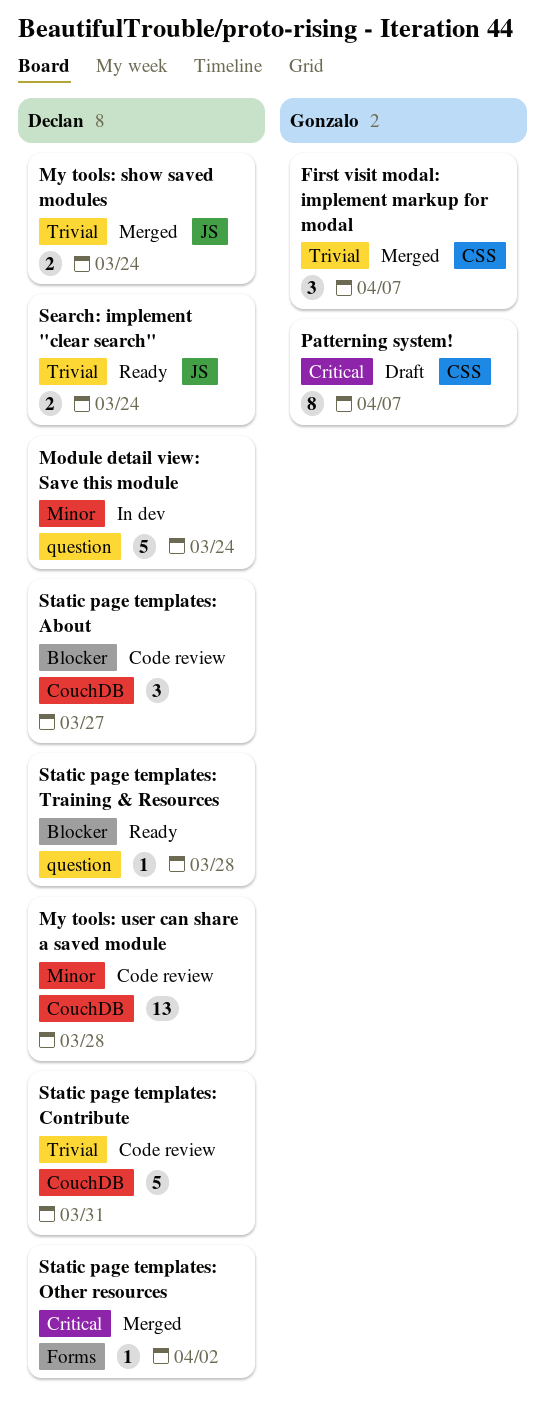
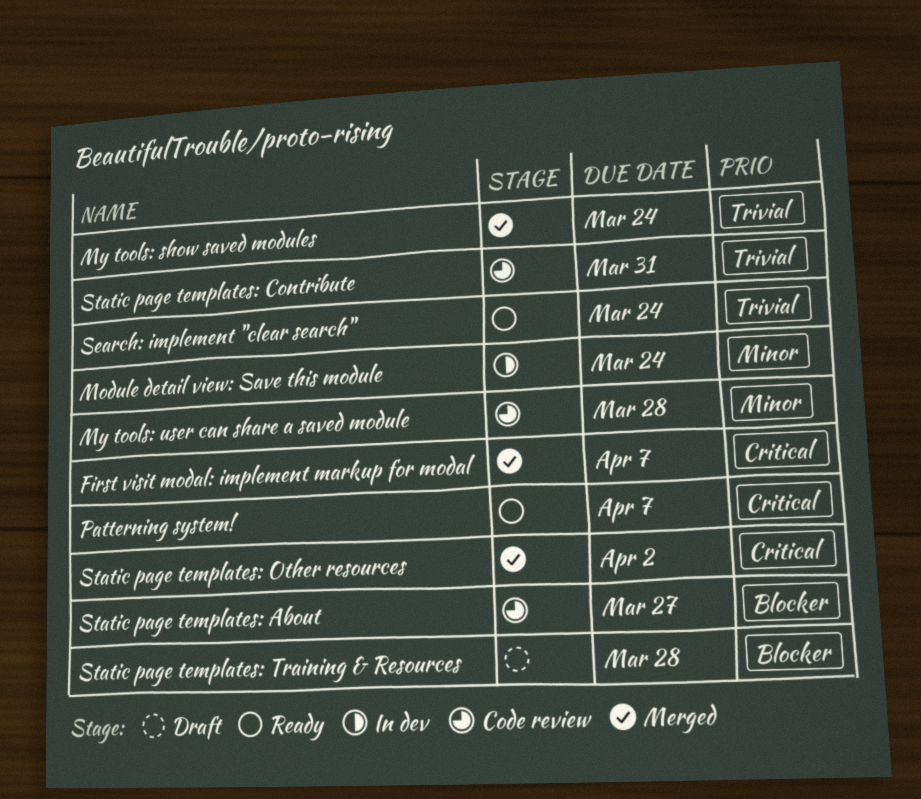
First visit modal: implement markup for modal, priority: Trivial -> Critical
Patterning system!, status: Draft -> Ready
Static page templates: Training & Resources, status: Ready -> Draft

